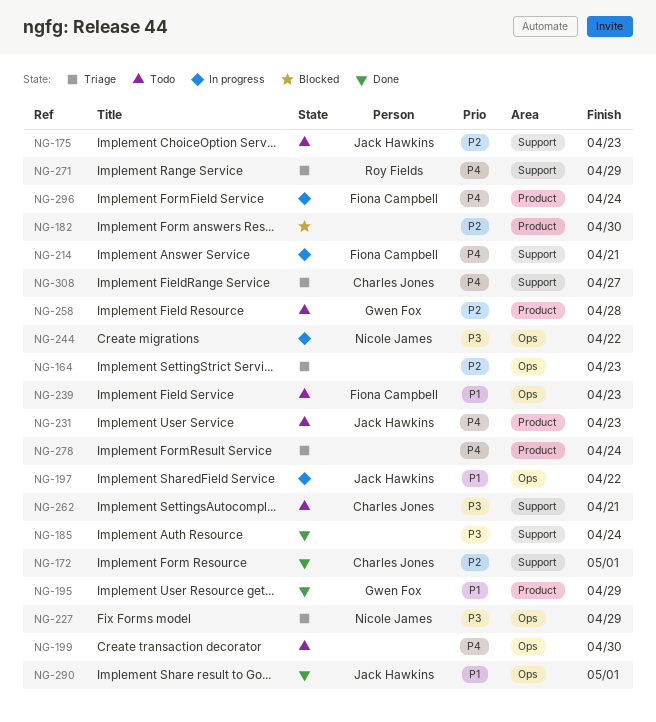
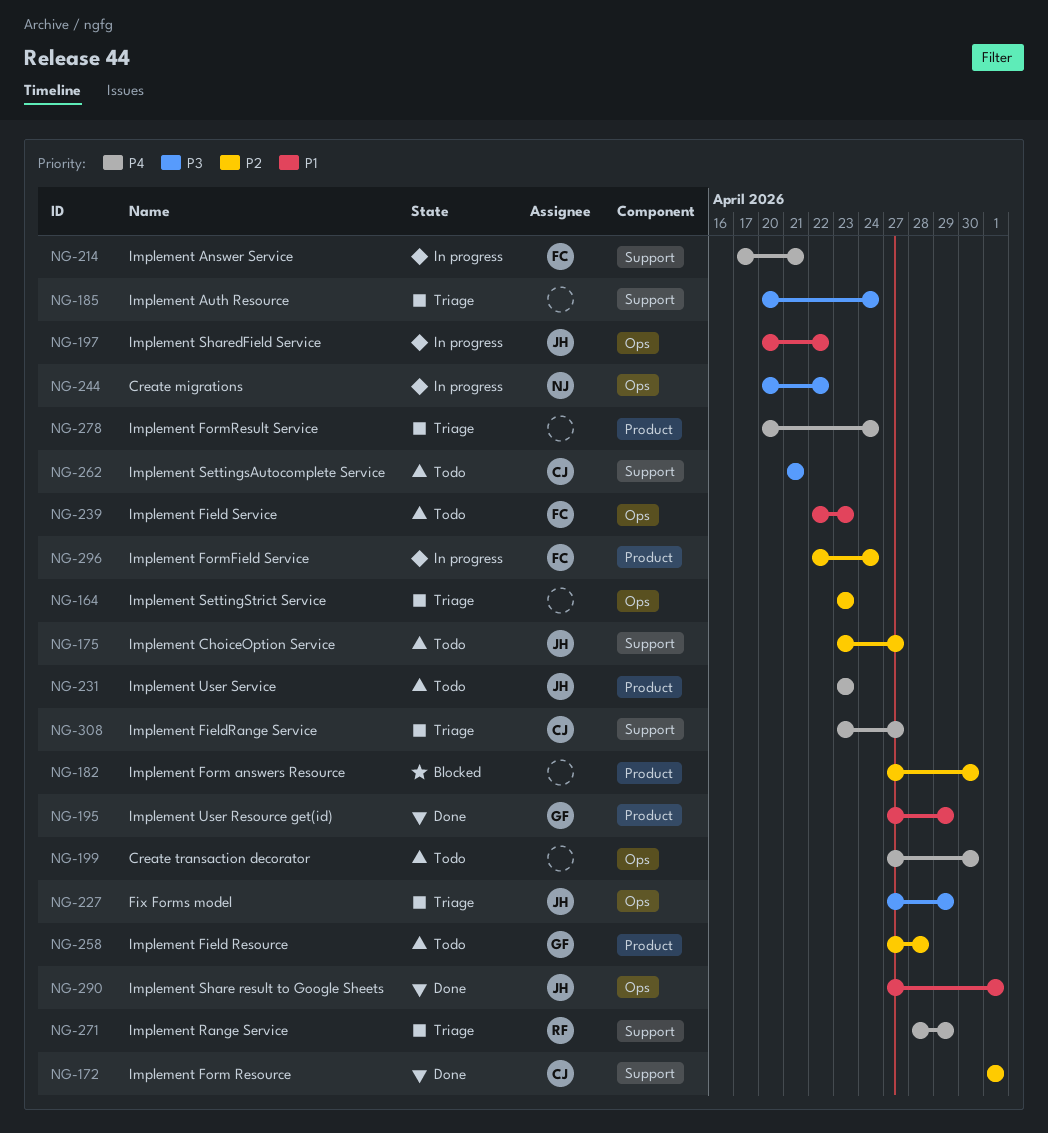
NG-175, due: Apr 23 -> Apr 27
NG-185, status: Done -> Triage
NG-227, owner: Nicole James -> Jack Hawkins
NG-296, priority: P4 -> P2

